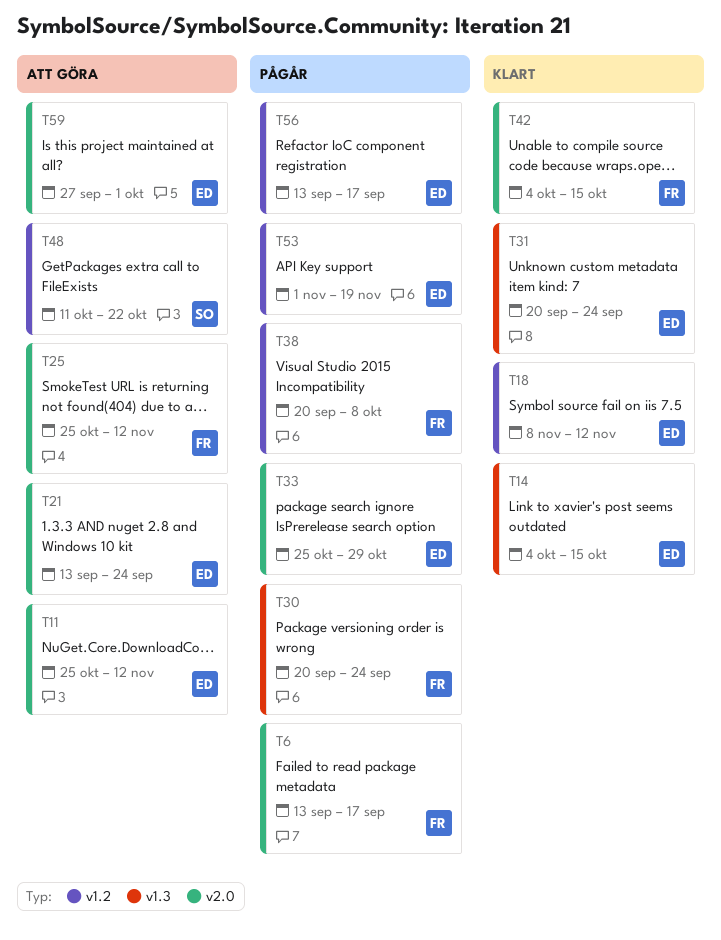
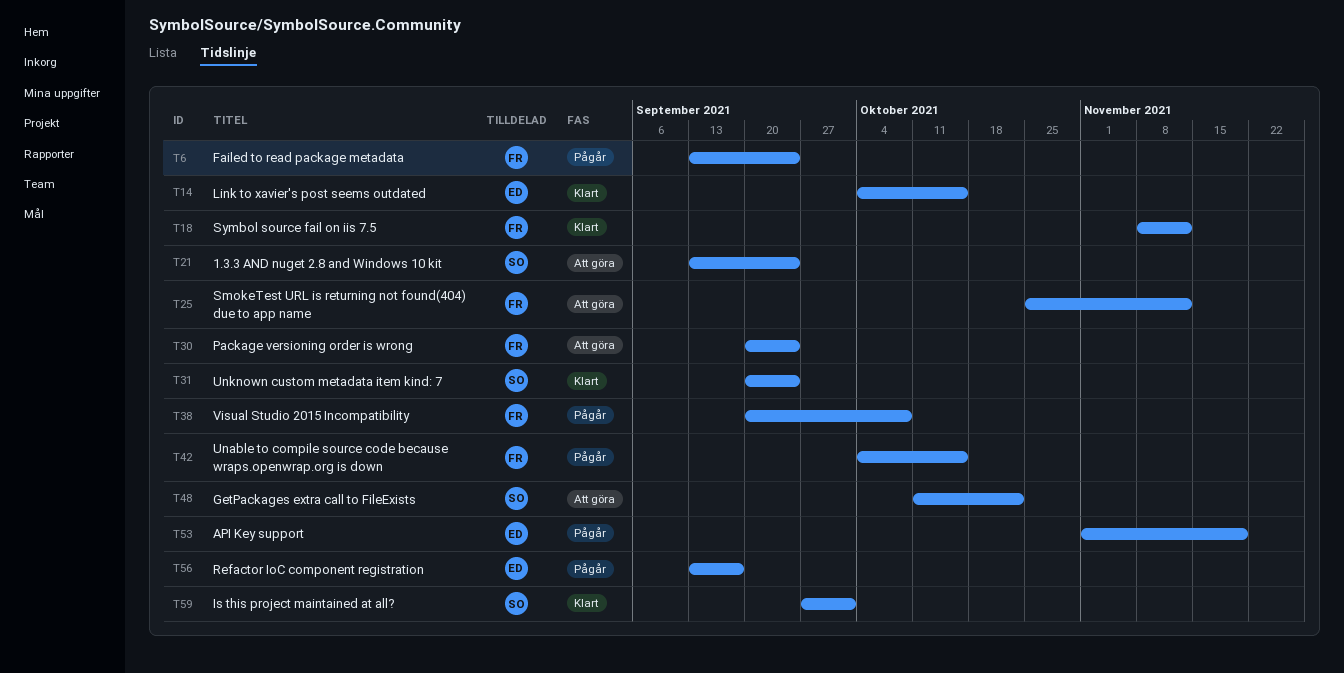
T6, due: Sep 17 -> Sep 24
T11: present -> none
T18, owner: ED -> FR
T21, owner: ED -> SO
T30, status: Pågår -> Att göra
T31, owner: ED -> SO
T33: present -> none
T42, status: Klart -> Pågår
T59, status: Att göra -> Klart
T59, owner: ED -> SO

